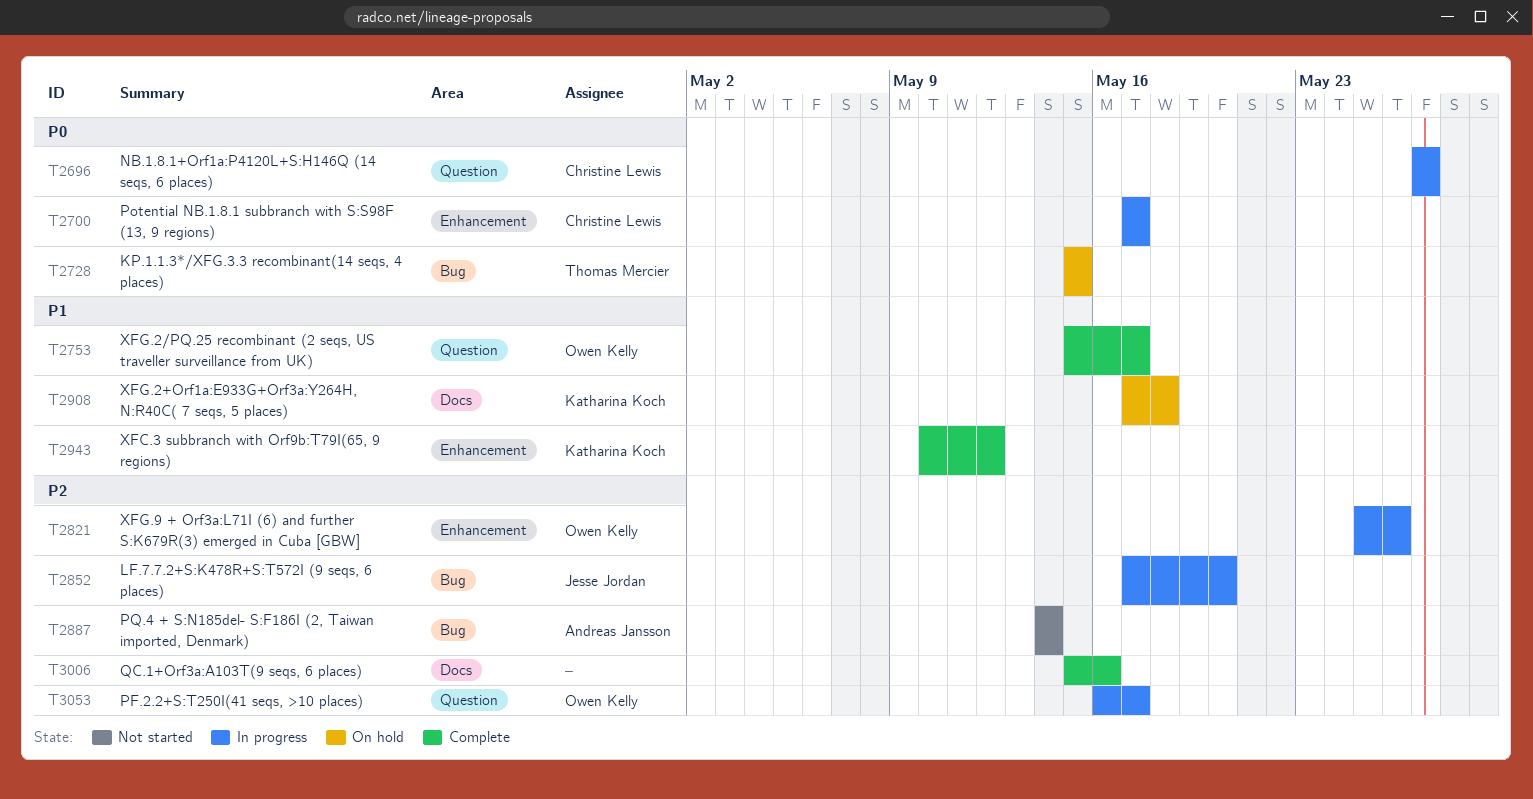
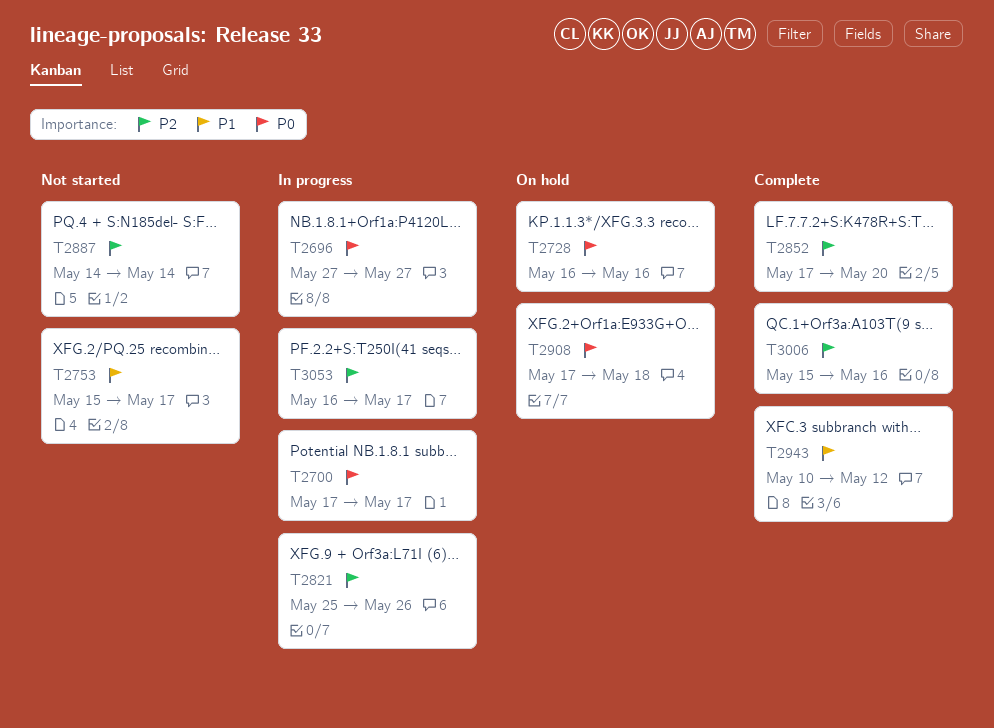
T2728, start: May 15 -> May 16
T2728, due: May 15 -> May 16
T2753, status: Complete -> Not started
T2852, status: In progress -> Complete
T2908, priority: P1 -> P0

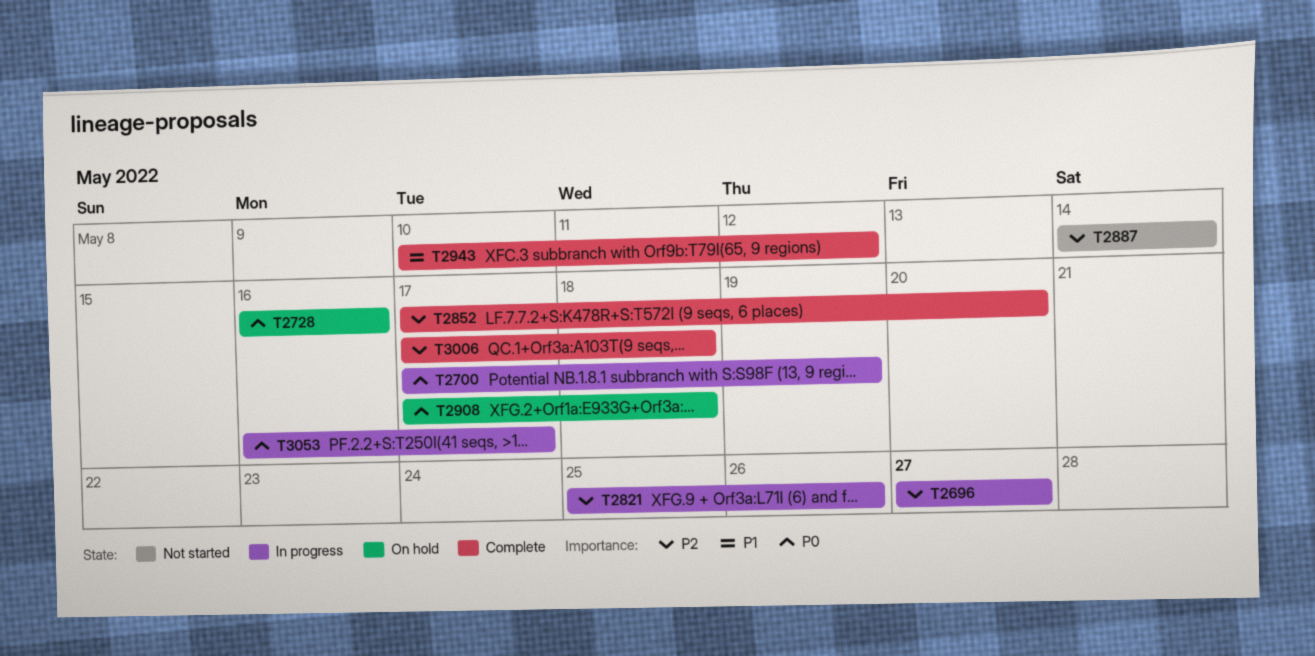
T2696, priority: P0 -> P2
T2700, due: May 17 -> May 19
T2753: present -> none
T3006, start: May 15 -> May 17
T3006, due: May 16 -> May 18
T3053, priority: P2 -> P0

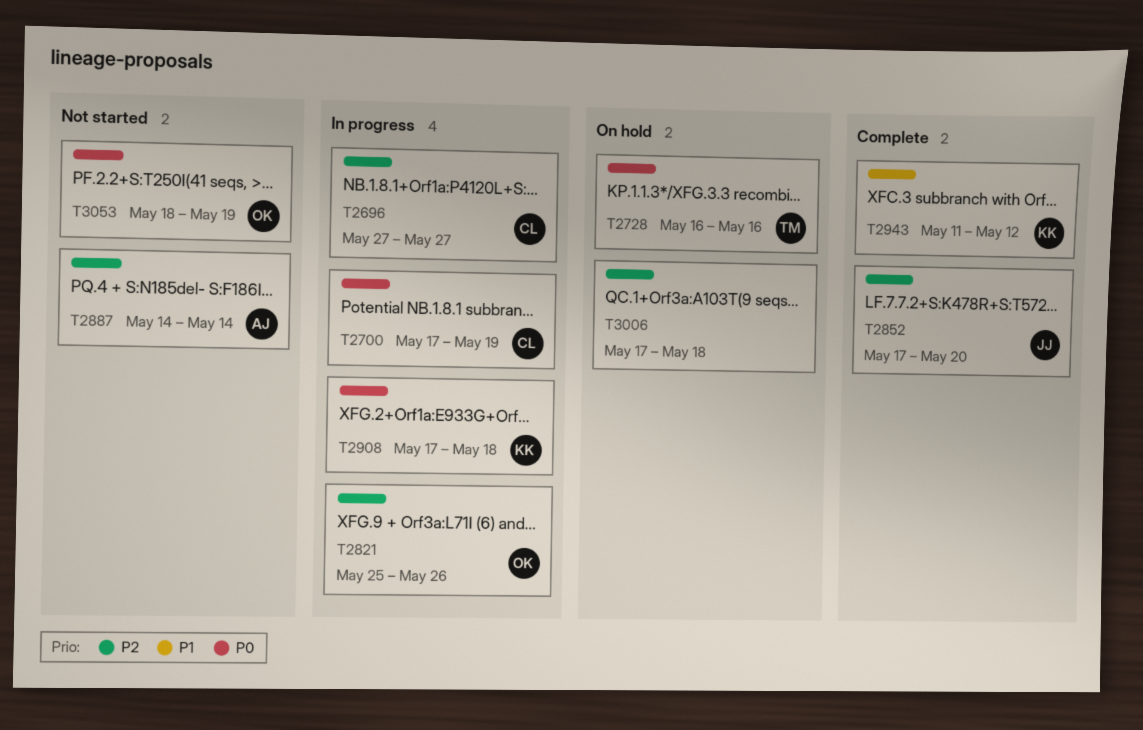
T2908, status: On hold -> In progress
T2943, start: May 10 -> May 11
T3006, status: Complete -> On hold
T3053, status: In progress -> Not started
T3053, start: May 16 -> May 18
T3053, due: May 17 -> May 19

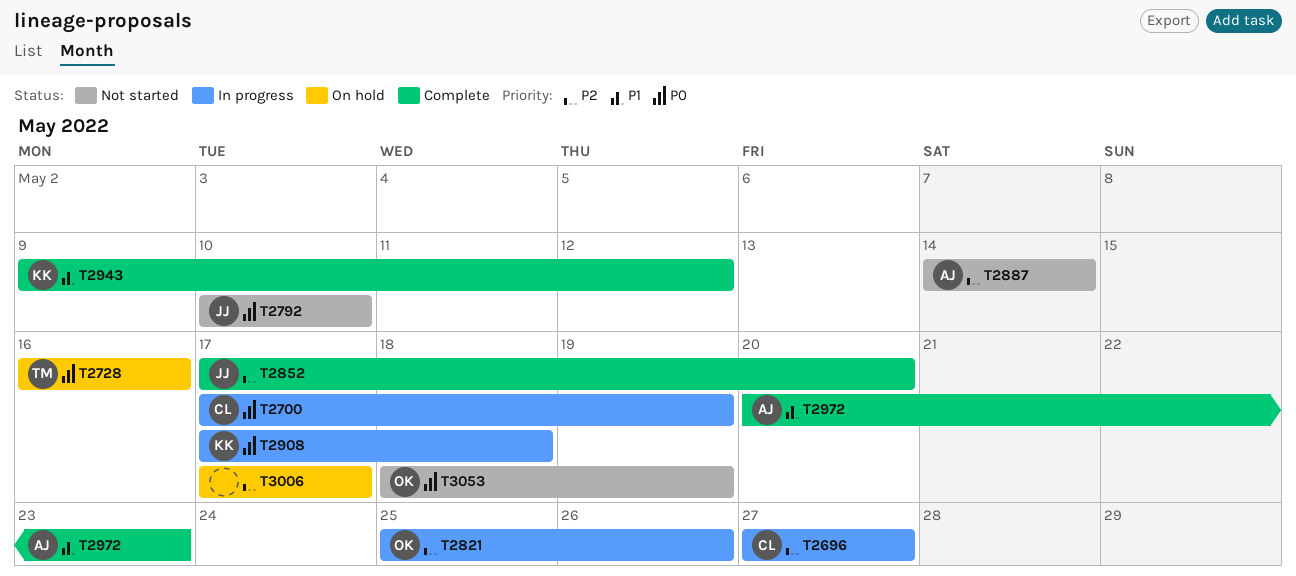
T2792: none -> present
T2943, start: May 11 -> May 9
T2972: none -> present
T3006, due: May 18 -> May 17

